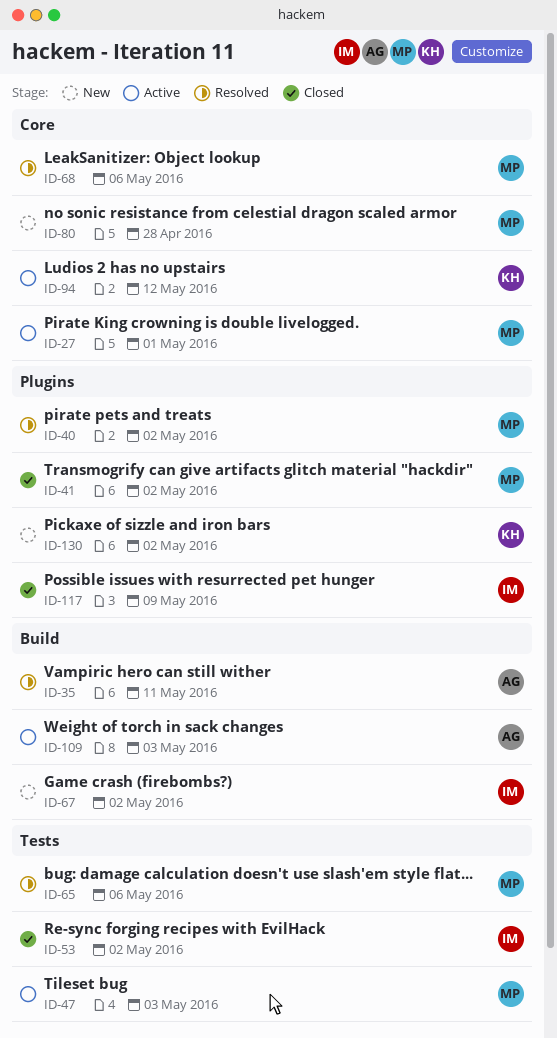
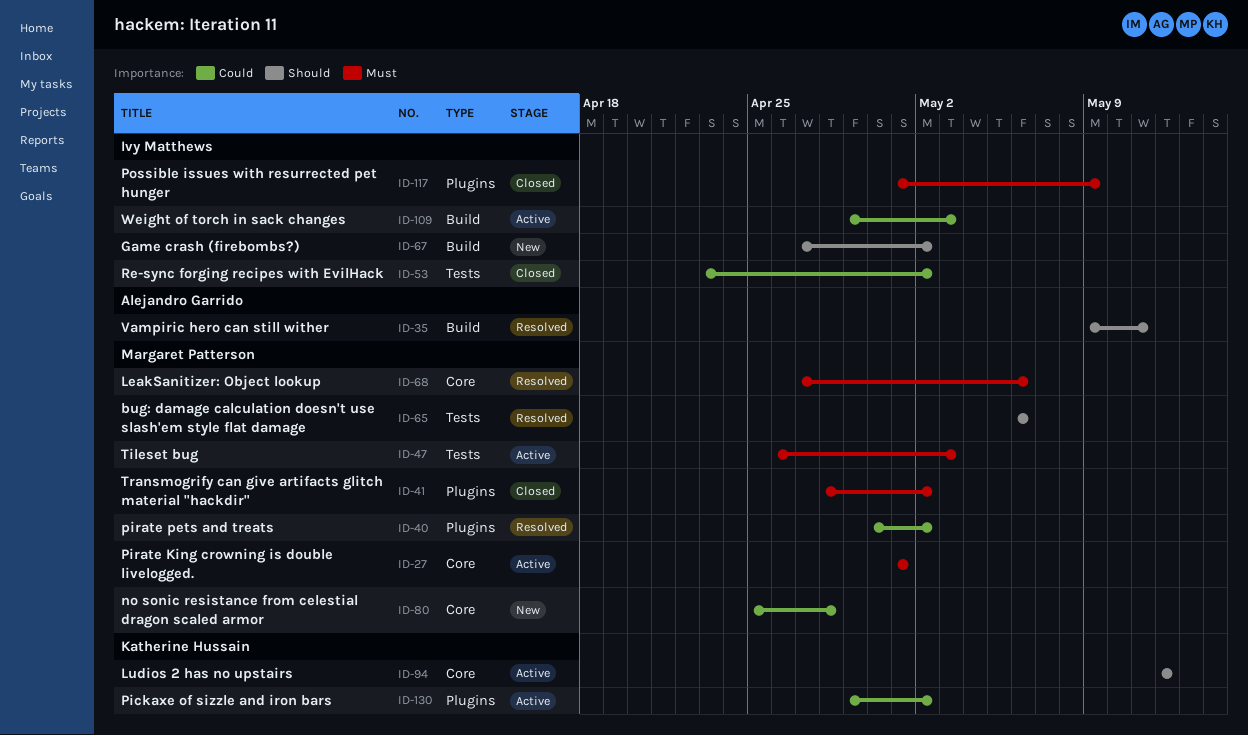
ID-109, owner: Alejandro Garrido -> Ivy Matthews
ID-130, status: New -> Active

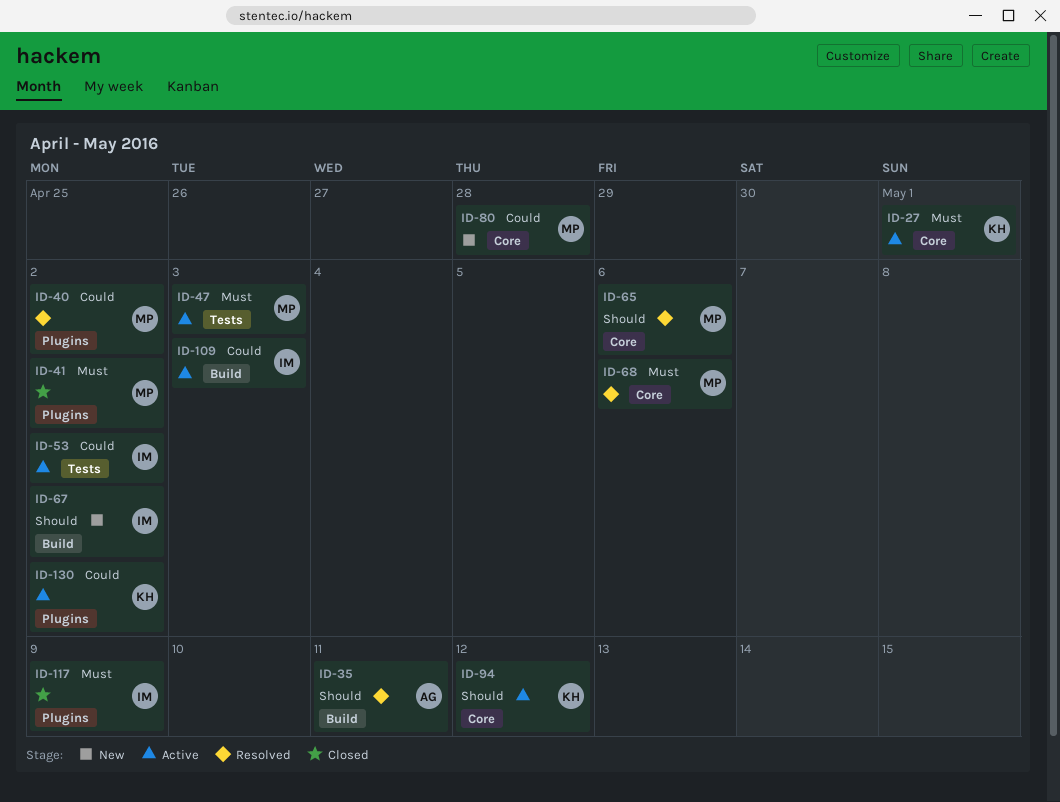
ID-27, owner: Margaret Patterson -> Katherine Hussain
ID-53, status: Closed -> Active
ID-65, label: Tests -> Core

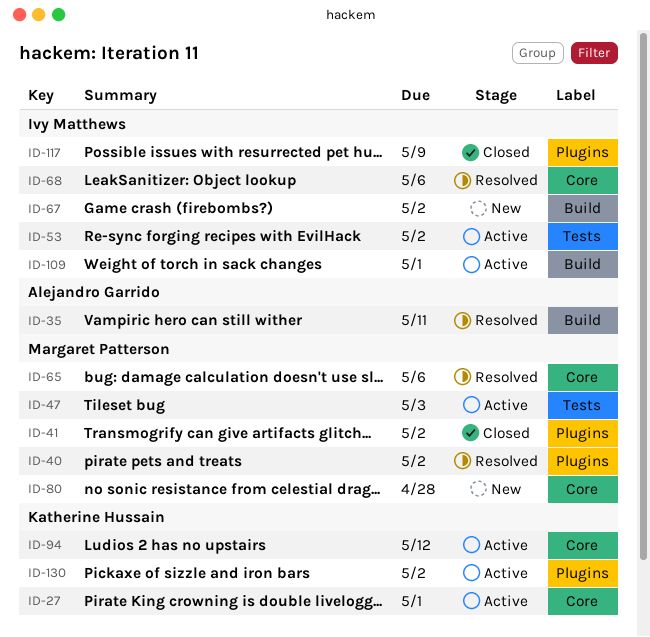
ID-68, owner: Margaret Patterson -> Ivy Matthews
ID-109, due: May 3 -> May 1

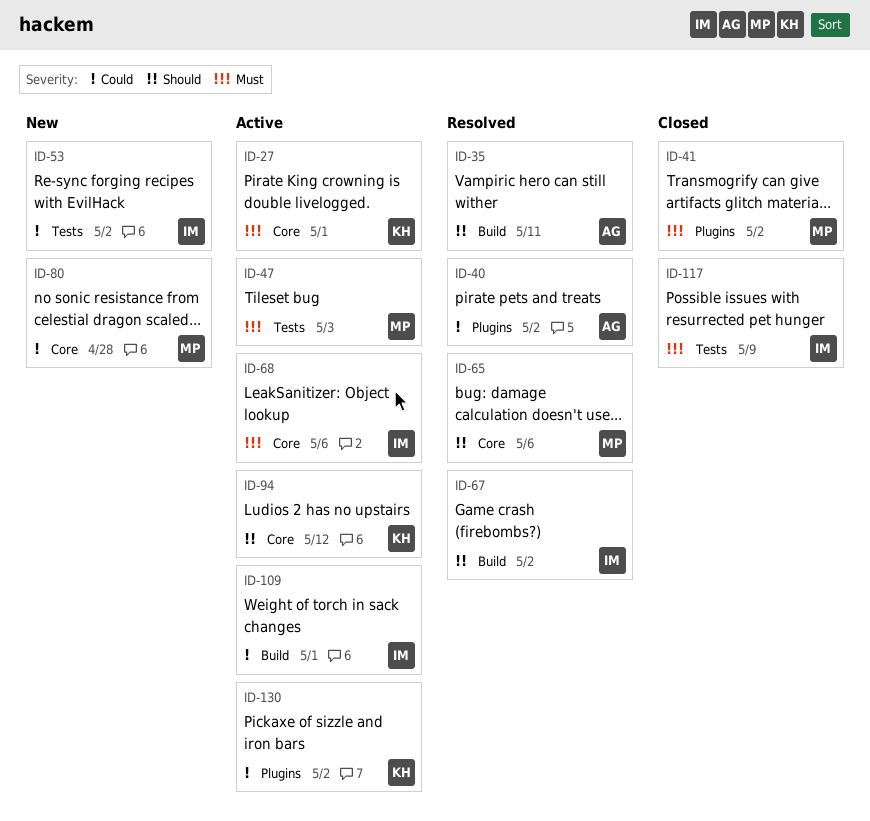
ID-40, owner: Margaret Patterson -> Alejandro Garrido
ID-53, status: Active -> New
ID-67, status: New -> Resolved
ID-68, status: Resolved -> Active
ID-117, label: Plugins -> Tests

